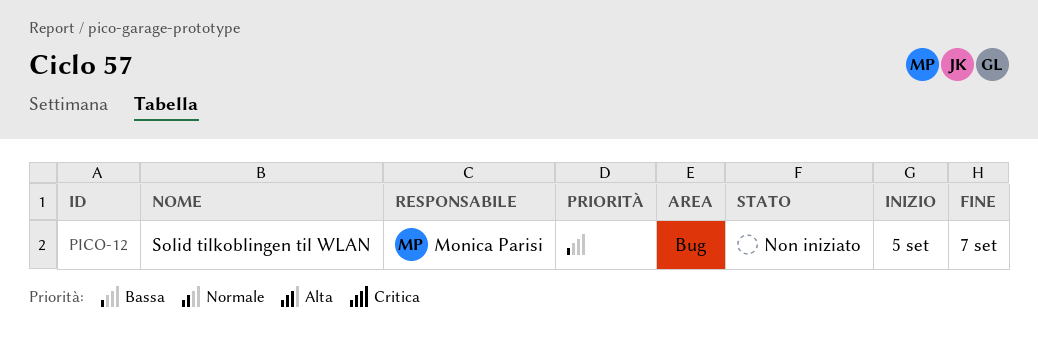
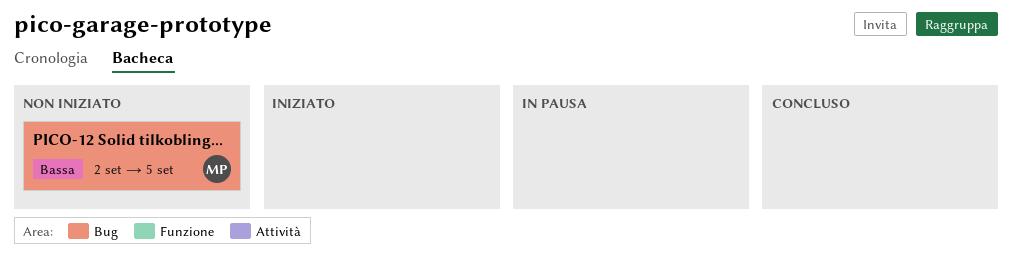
PICO-12, start: Sep 5 -> Sep 2
PICO-12, due: Sep 7 -> Sep 5

